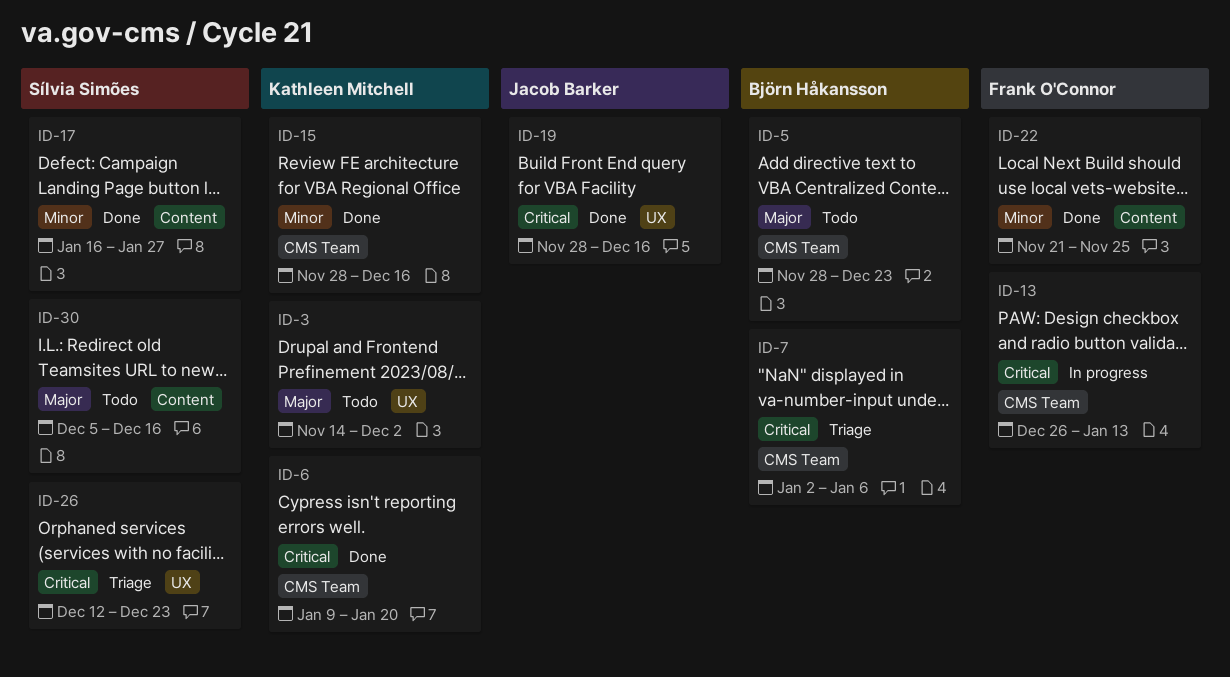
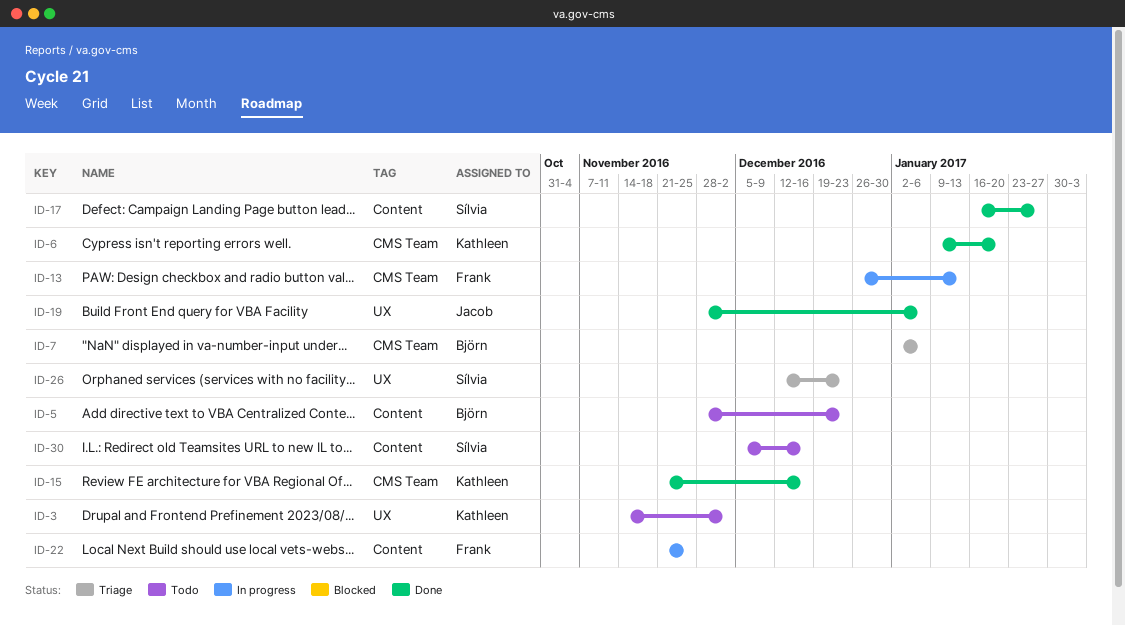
ID-5, label: CMS Team -> Content
ID-15, start: Nov 28 -> Nov 21
ID-19, due: Dec 16 -> Jan 6
ID-22, status: Done -> In progress

